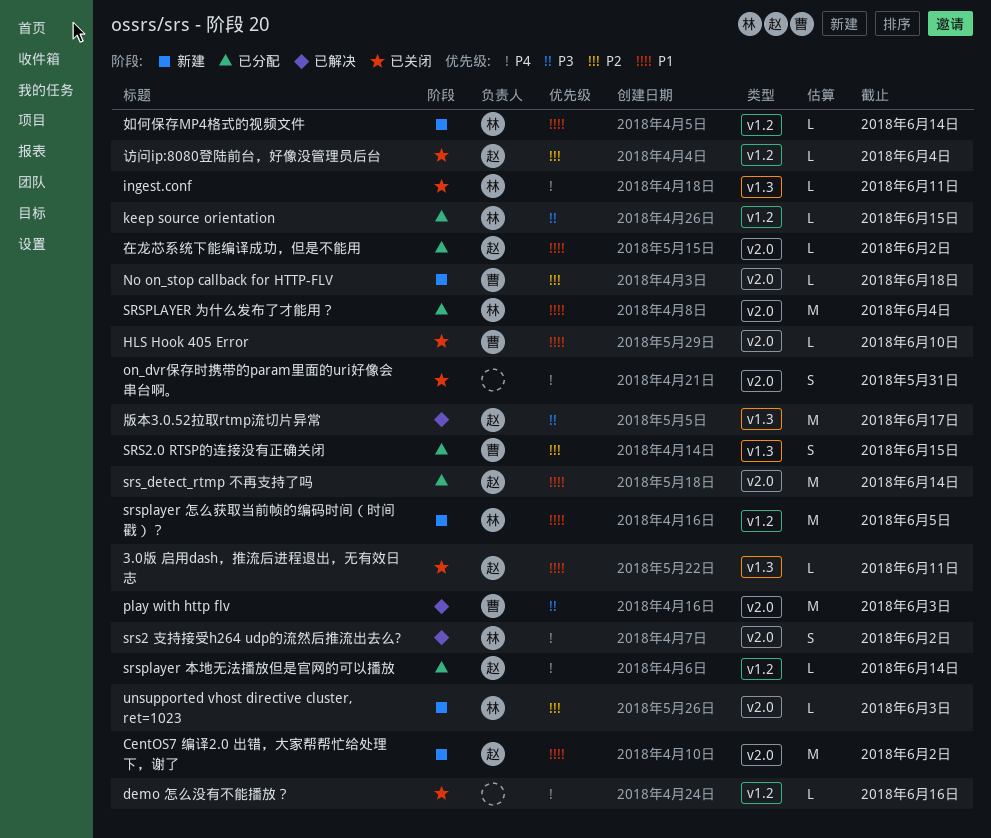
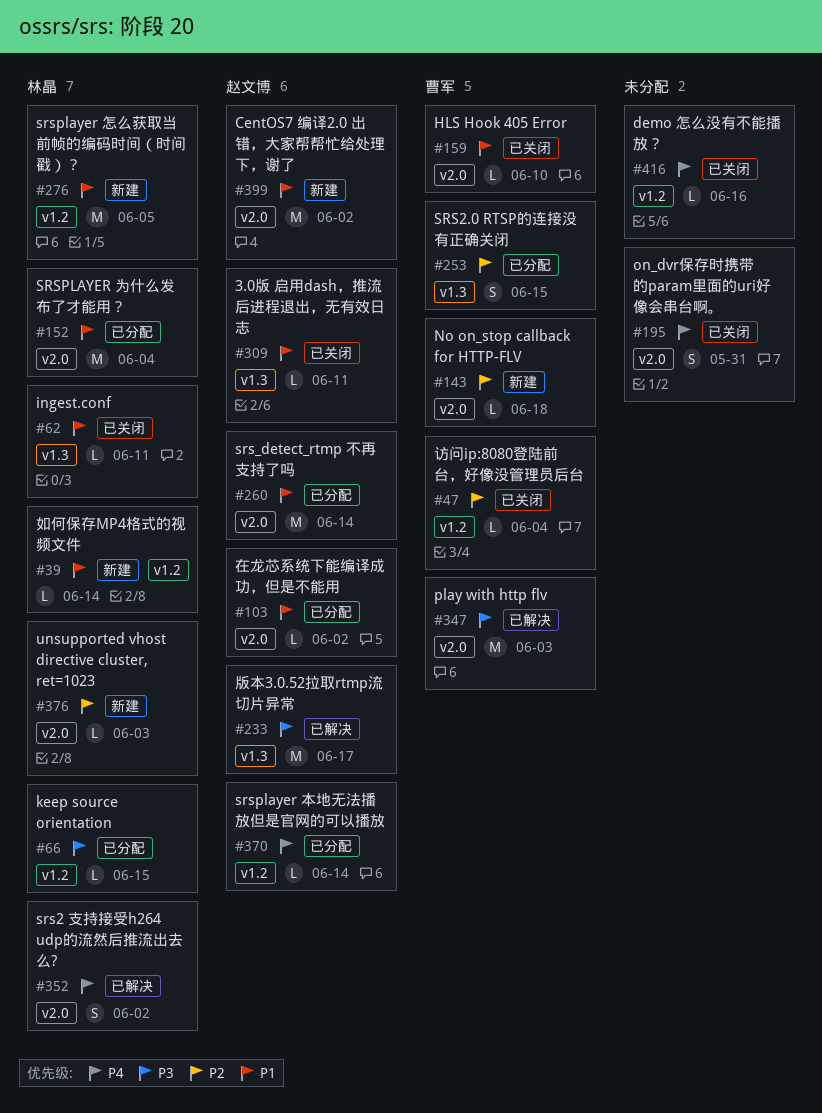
ingest.conf, priority: P4 -> P1
访问ip:8080登陆前台，好像没管理员后台, owner: 赵文博 -> 曹军

